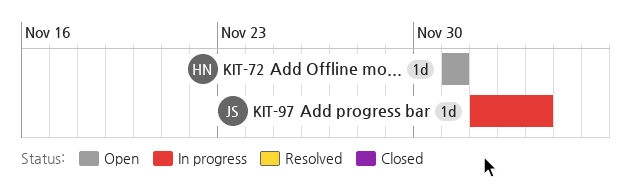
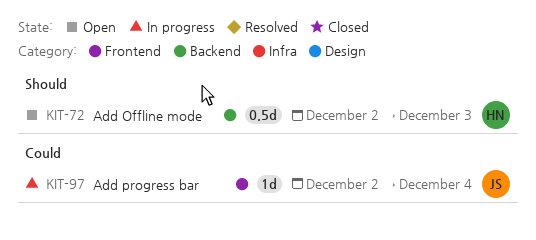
KIT-72, estimate: 1d -> 0.5d
KIT-72, start: Dec 1 -> Dec 2
KIT-72, due: Dec 1 -> Dec 3

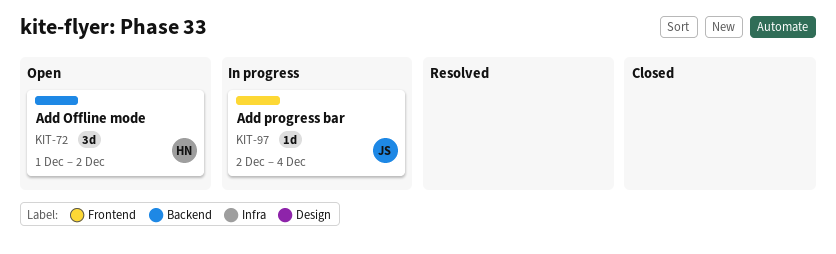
KIT-72, estimate: 0.5d -> 3d
KIT-72, start: Dec 2 -> Dec 1
KIT-72, due: Dec 3 -> Dec 2

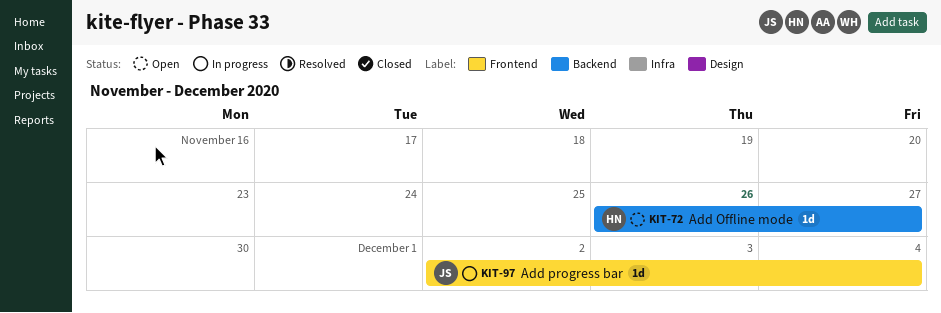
KIT-72, estimate: 3d -> 1d
KIT-72, start: Dec 1 -> Nov 26
KIT-72, due: Dec 2 -> Nov 27

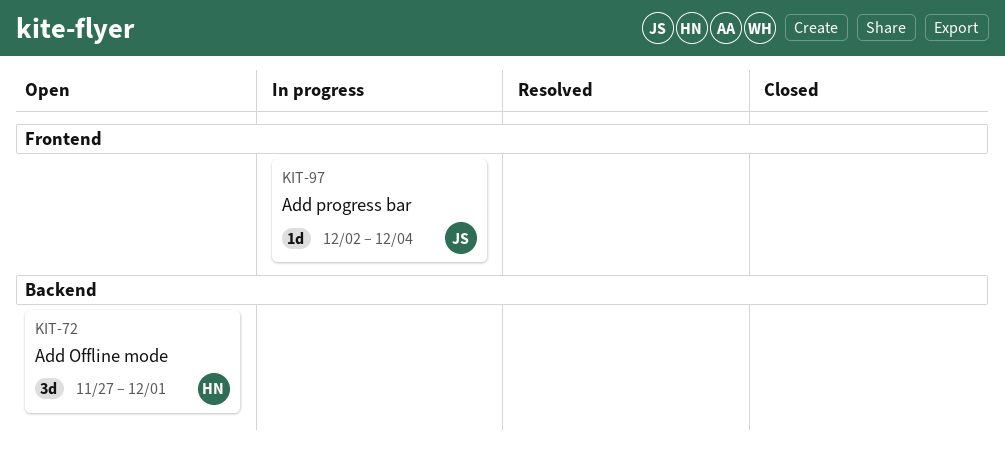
KIT-72, estimate: 1d -> 3d
KIT-72, start: Nov 26 -> Nov 27
KIT-72, due: Nov 27 -> Dec 1

